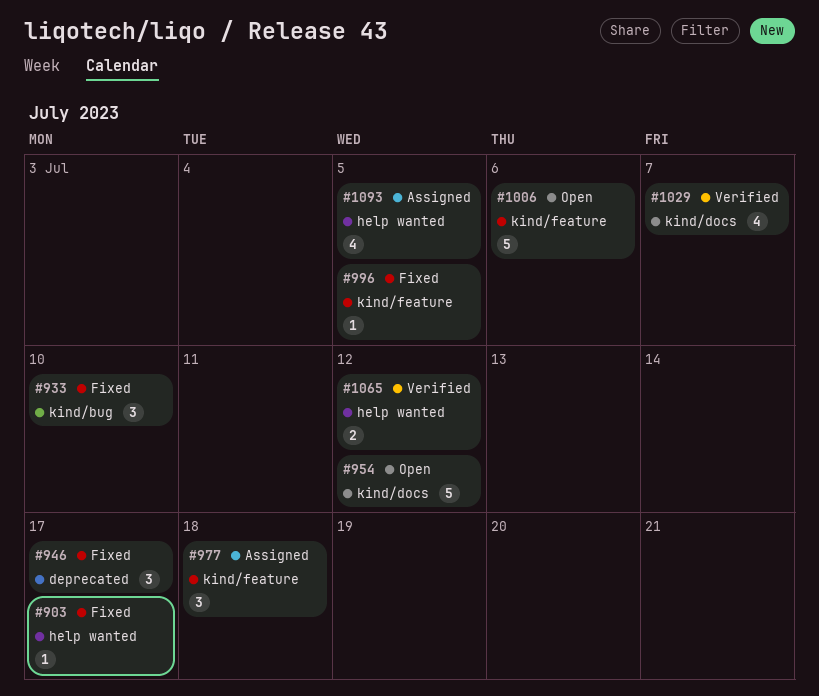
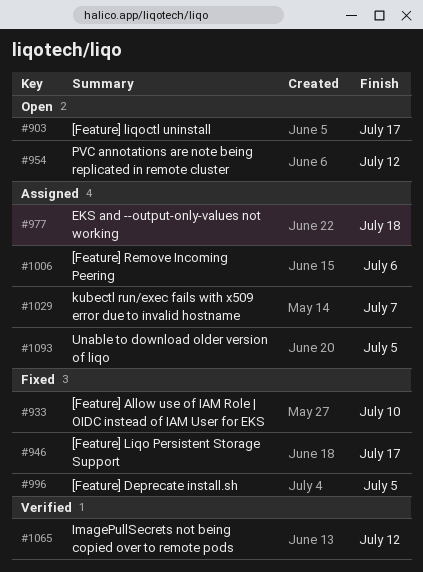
#903, status: Fixed -> Open
#1006, status: Open -> Assigned
#1029, status: Verified -> Assigned

